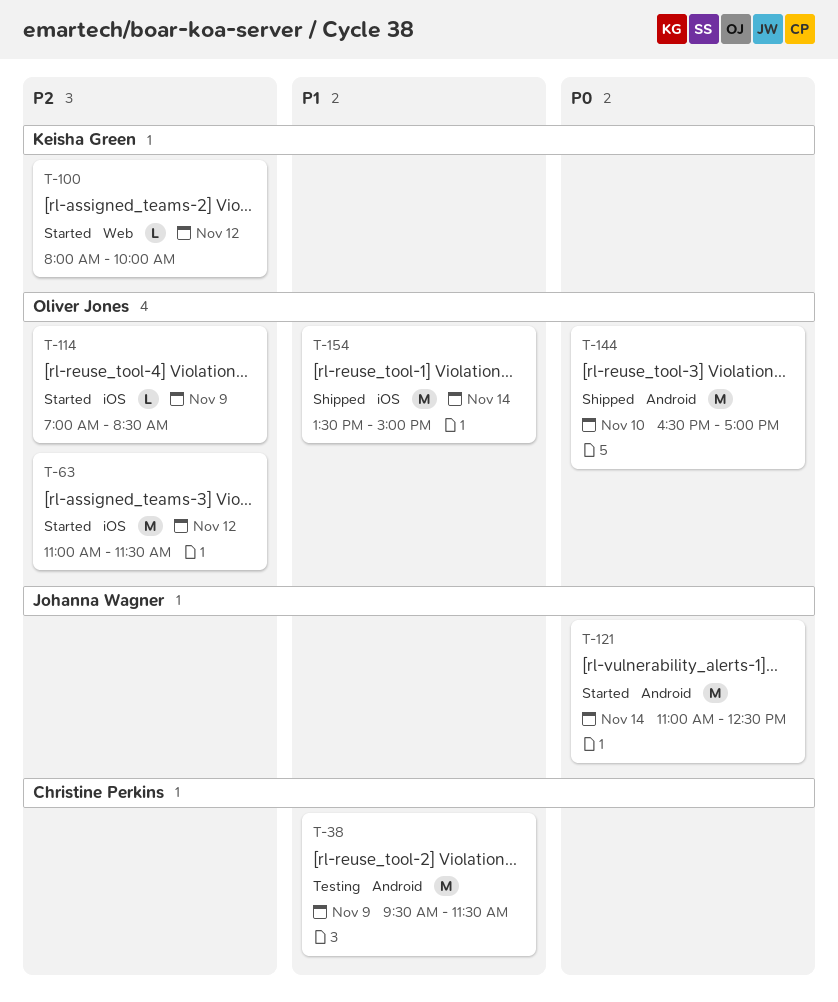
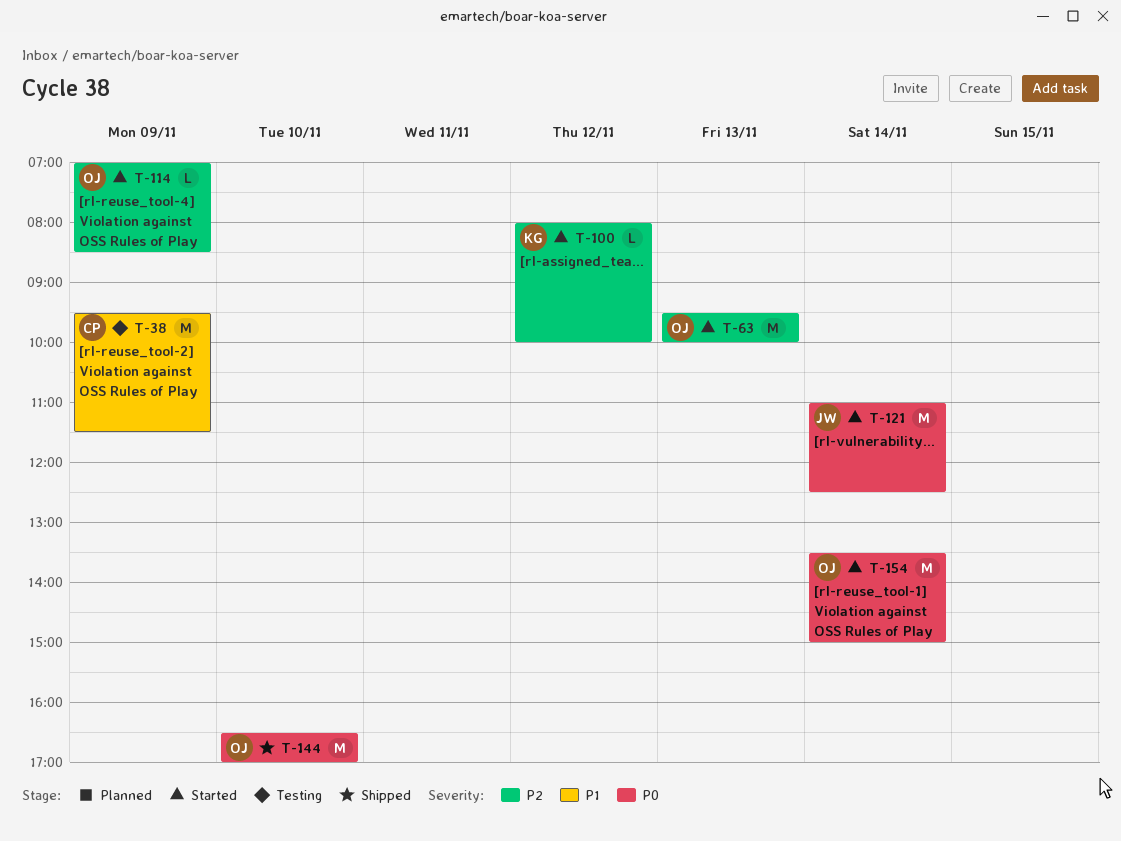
T-63, day: Nov 12 -> Nov 13
T-63, begins: 11:00 -> 09:30
T-63, ends: 11:30 -> 10:00
T-154, status: Shipped -> Started
T-154, priority: P1 -> P0

